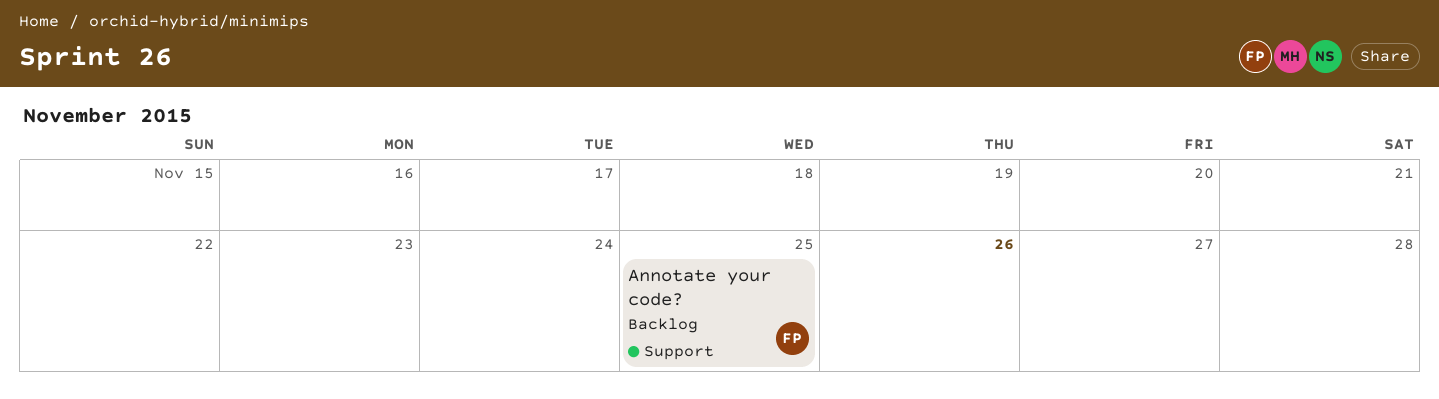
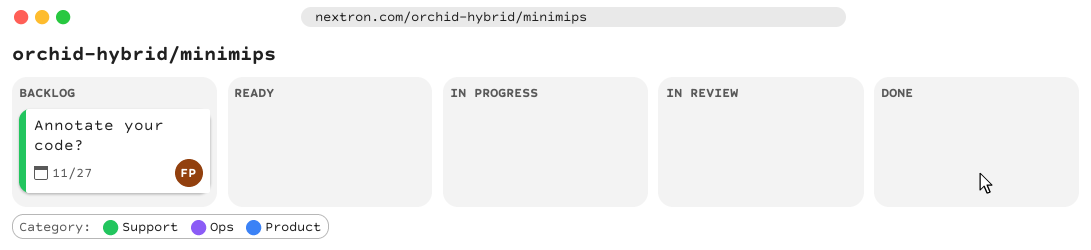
Annotate your code?, due: Nov 25 -> Nov 27

